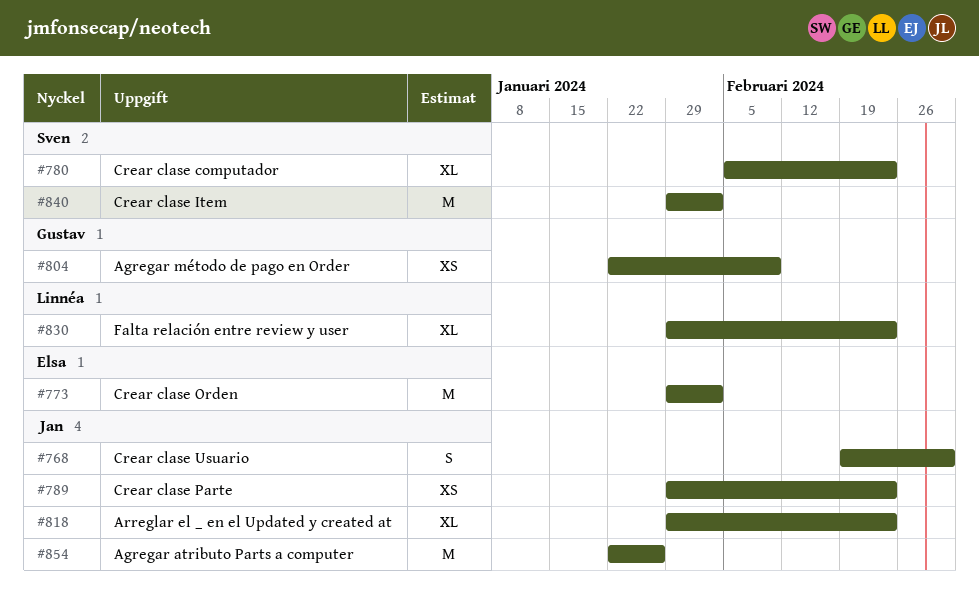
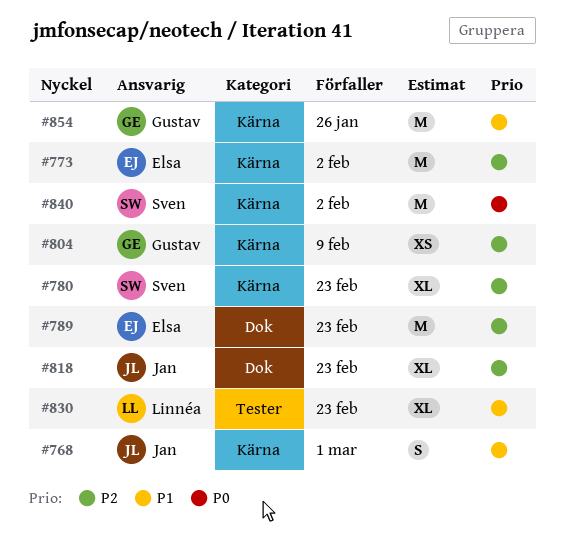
#789, owner: Jan -> Elsa
#789, estimate: XS -> M
#854, owner: Jan -> Gustav

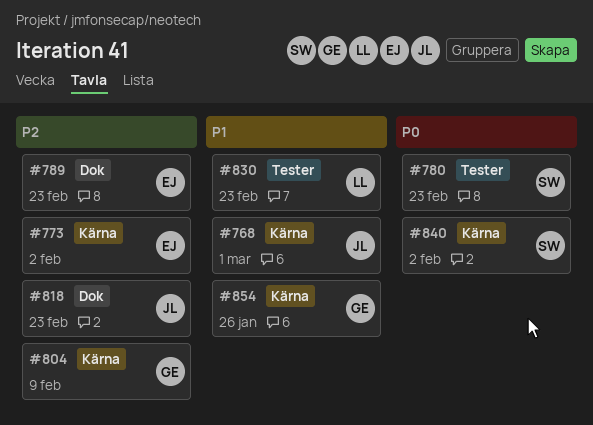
#780, priority: P2 -> P0
#780, label: Kärna -> Tester

